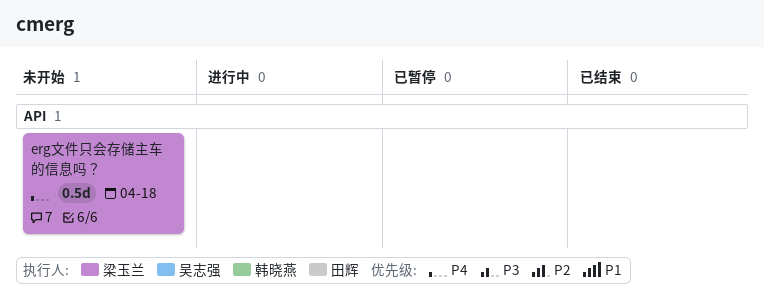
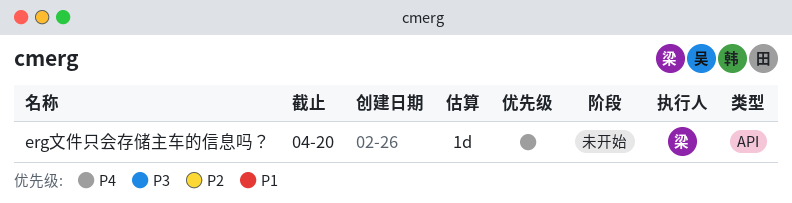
erg文件只会存储主车的信息吗？, estimate: 0.5d -> 1d
erg文件只会存储主车的信息吗？, due: Apr 18 -> Apr 20

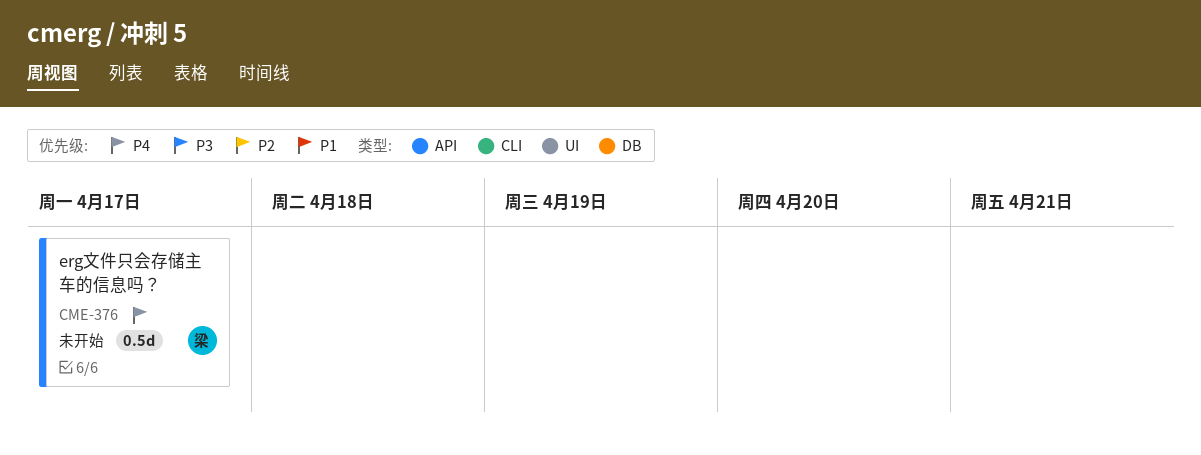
erg文件只会存储主车的信息吗？, estimate: 1d -> 0.5d
erg文件只会存储主车的信息吗？, due: Apr 20 -> Apr 17

